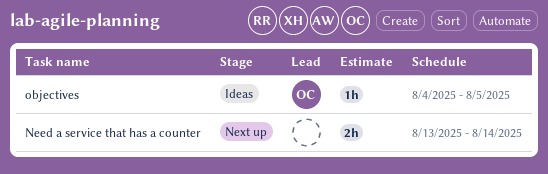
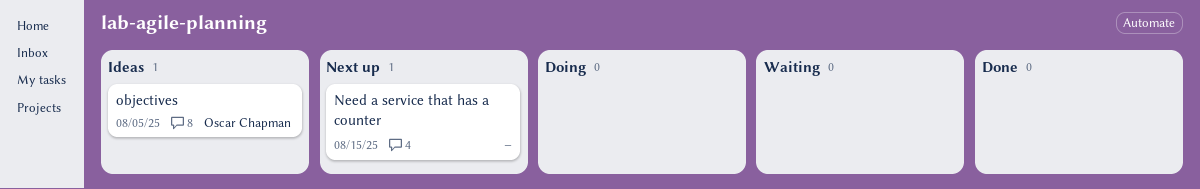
Need a service that has a counter, due: Aug 14 -> Aug 15

